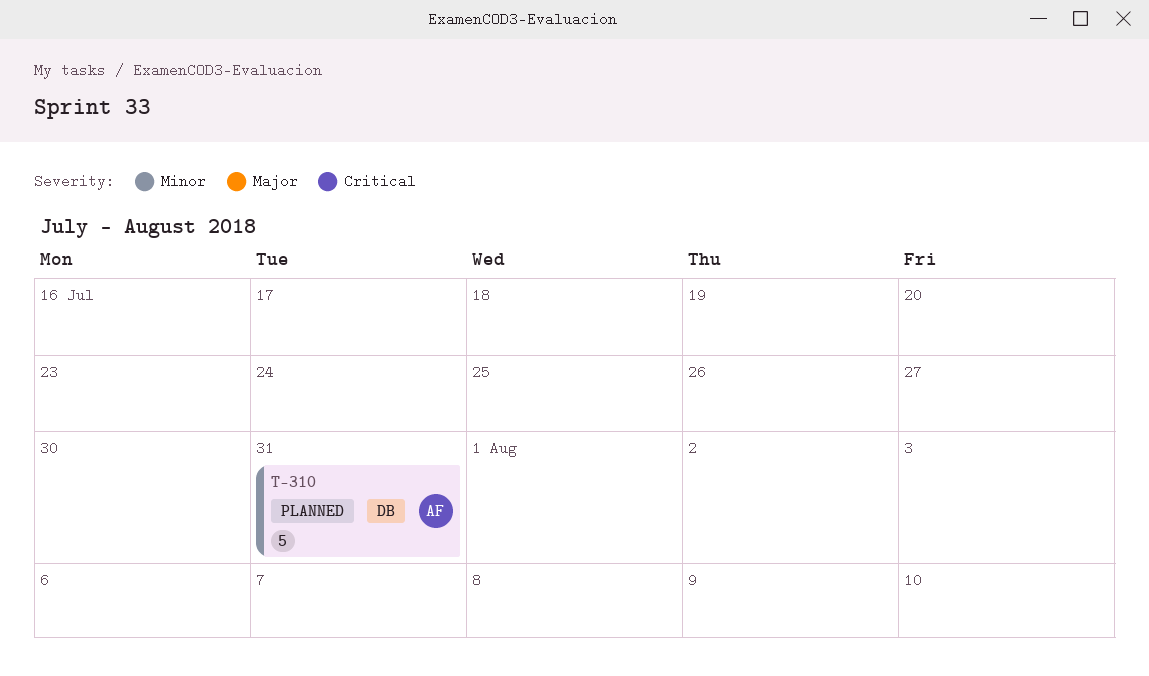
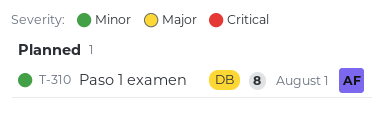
T-310, estimate: 5 -> 8
T-310, due: Jul 31 -> Aug 1

